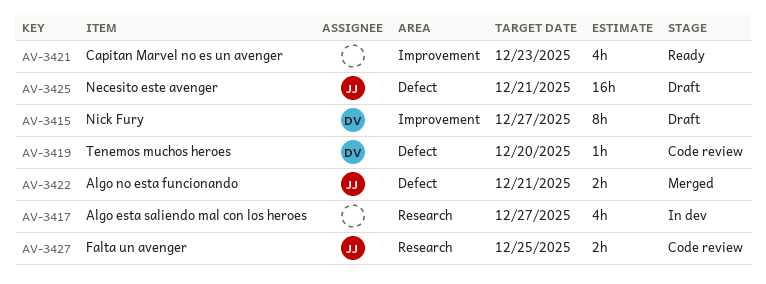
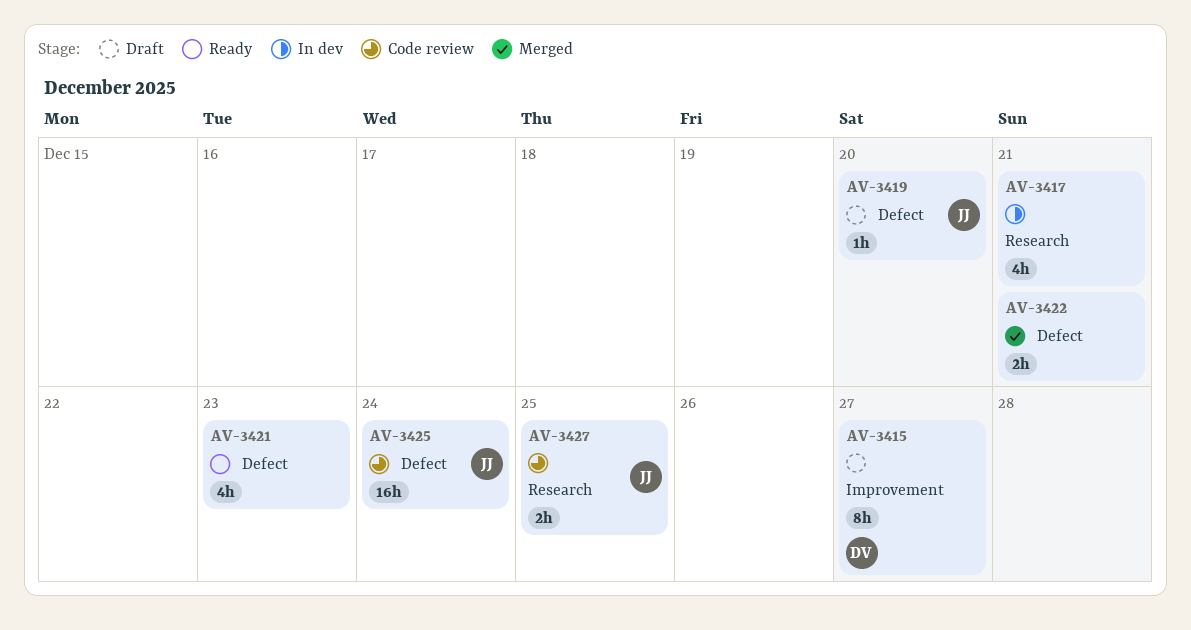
AV-3417, due: Dec 27 -> Dec 21
AV-3419, status: Code review -> Draft
AV-3419, owner: DV -> JJ
AV-3421, label: Improvement -> Defect
AV-3422, owner: JJ -> none
AV-3425, status: Draft -> Code review
AV-3425, due: Dec 21 -> Dec 24

